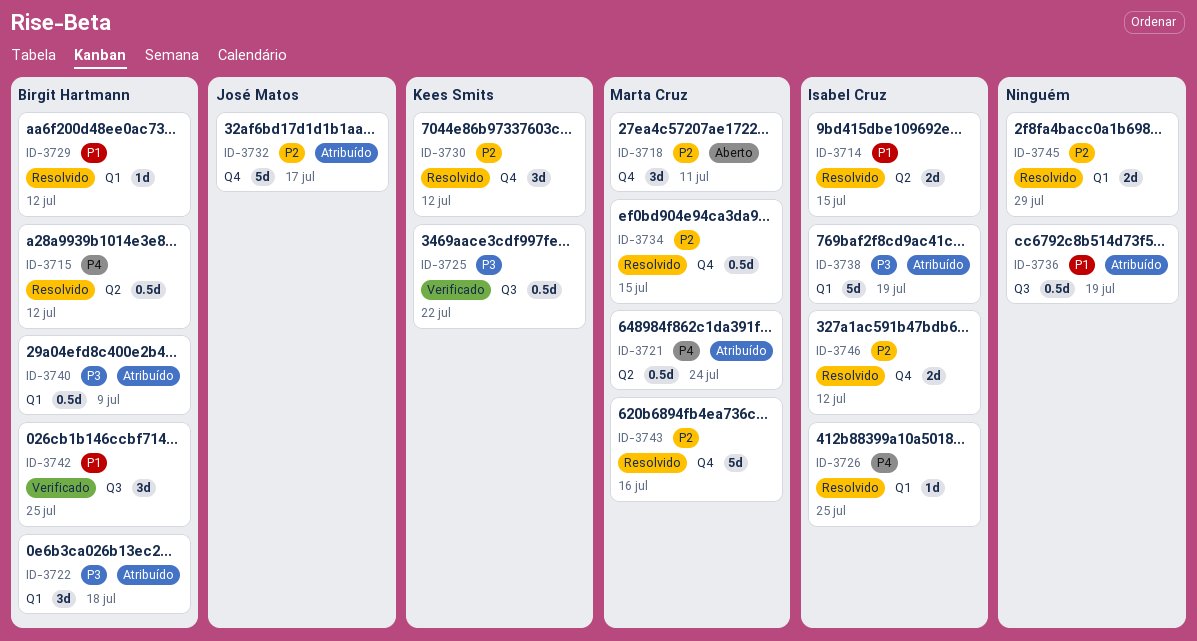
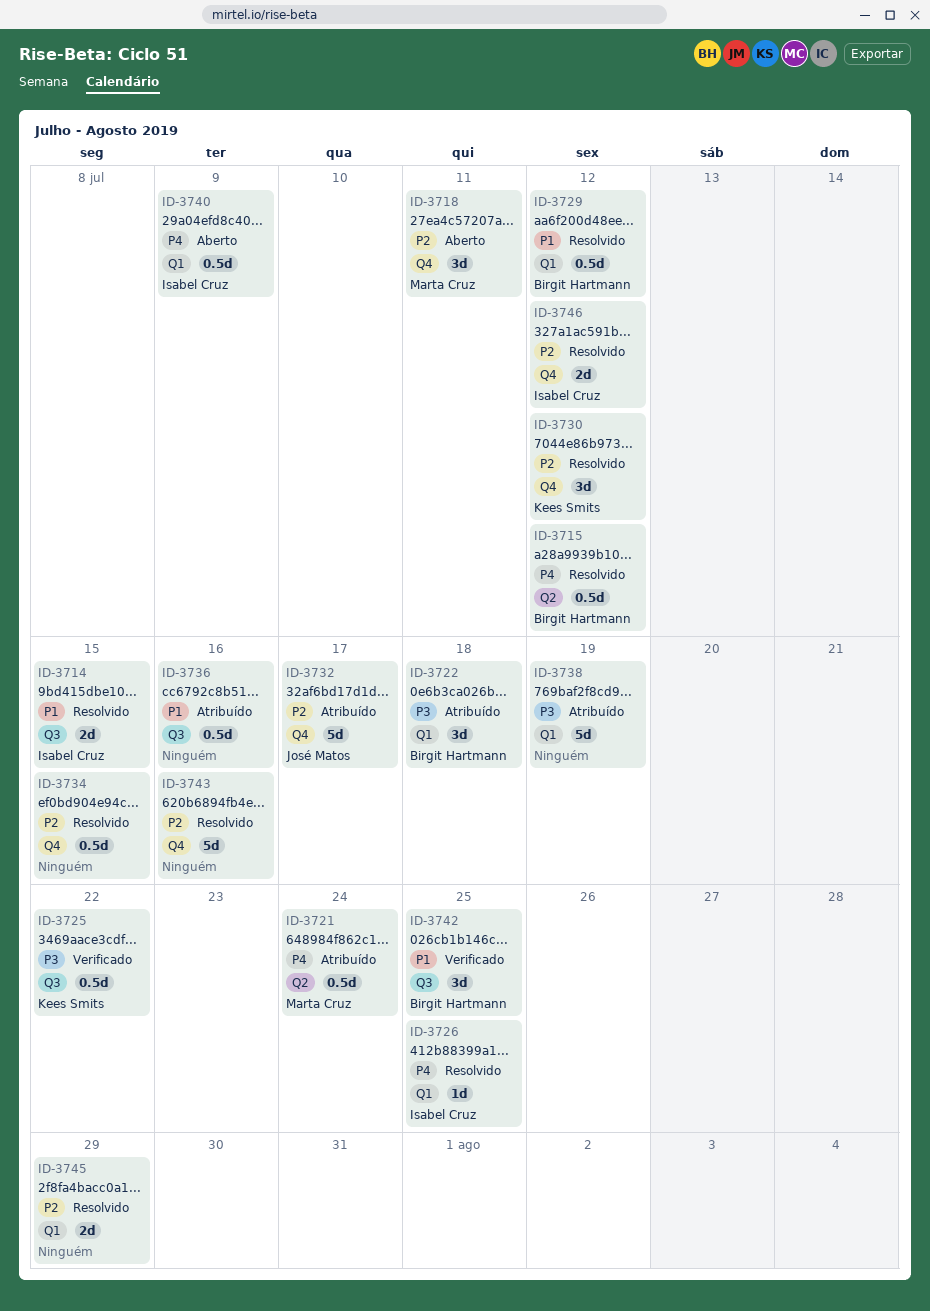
ID-3714, label: Q2 -> Q3
ID-3729, estimate: 1d -> 0.5d
ID-3734, owner: Marta Cruz -> none
ID-3736, due: Jul 19 -> Jul 16
ID-3738, owner: Isabel Cruz -> none
ID-3740, status: Atribuído -> Aberto
ID-3740, owner: Birgit Hartmann -> Isabel Cruz
ID-3740, priority: P3 -> P4
ID-3743, owner: Marta Cruz -> none

